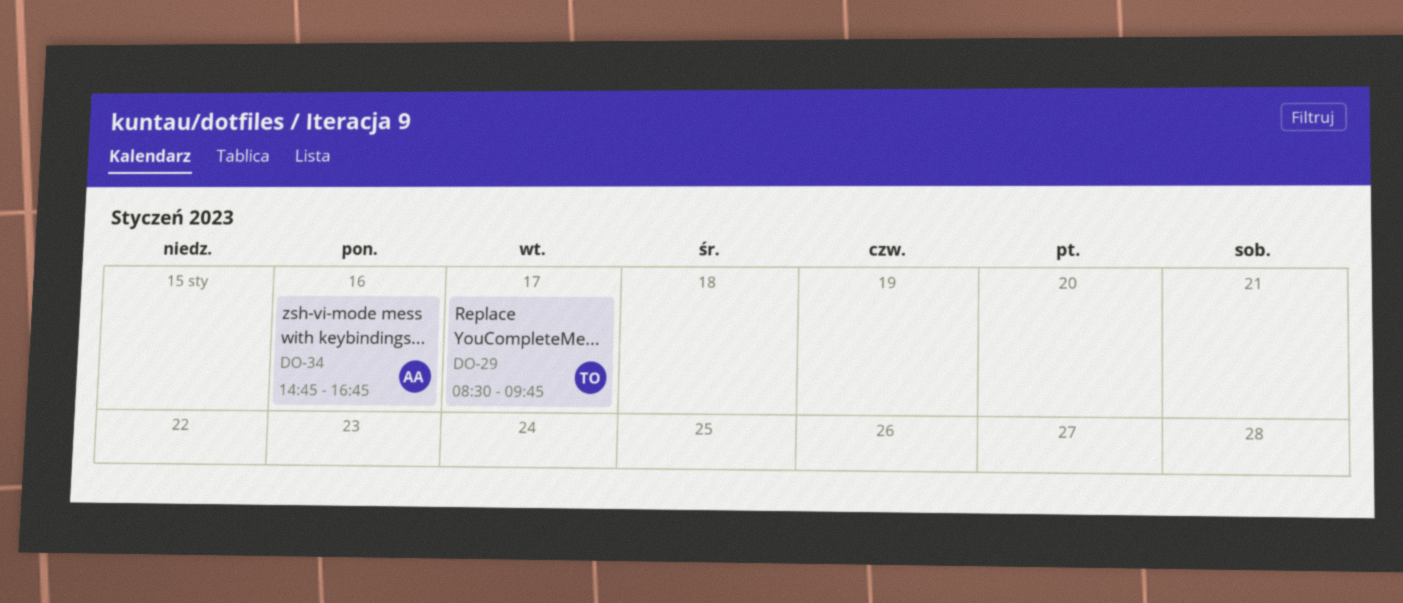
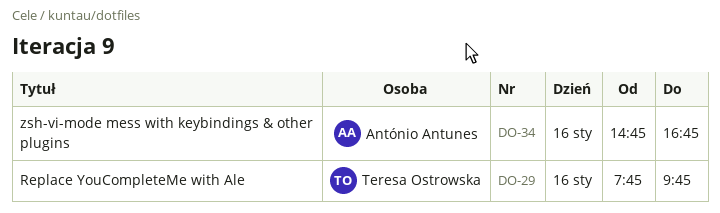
DO-29, day: Jan 17 -> Jan 16
DO-29, begins: 08:30 -> 07:45

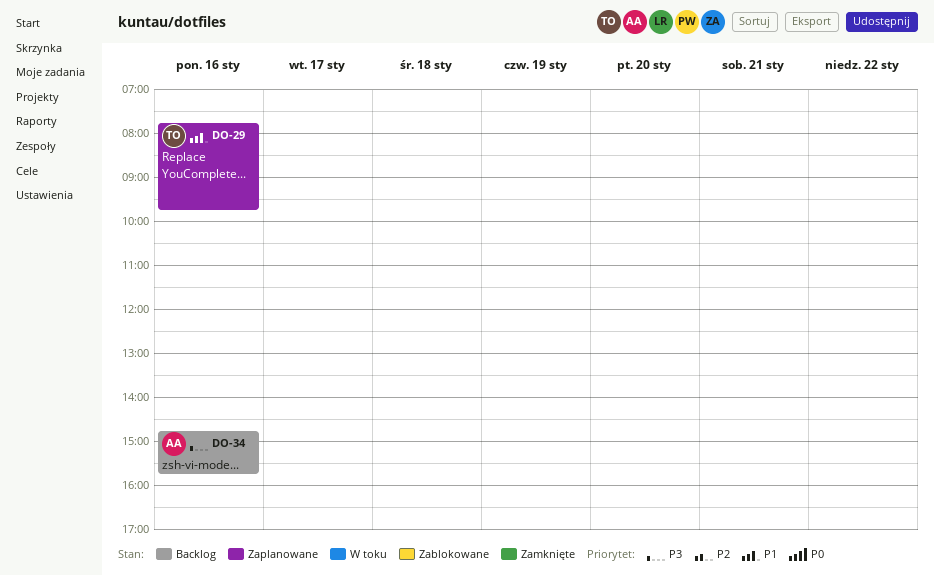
DO-34, ends: 16:45 -> 15:45

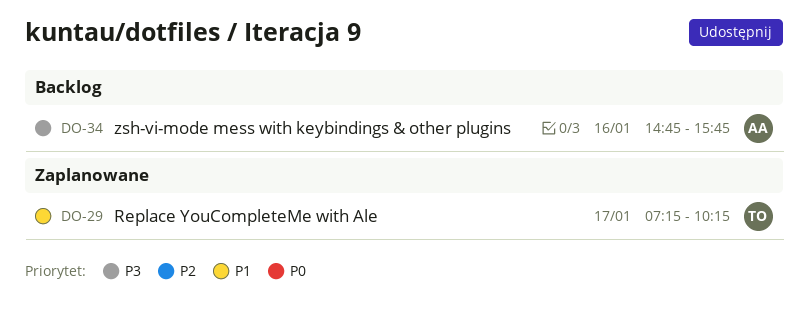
DO-29, day: Jan 16 -> Jan 17
DO-29, begins: 07:45 -> 07:15
DO-29, ends: 09:45 -> 10:15

